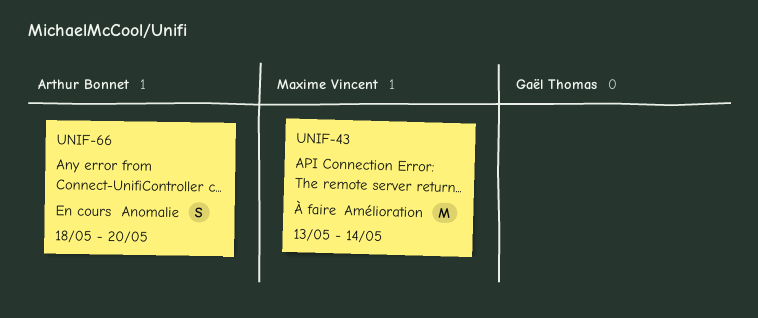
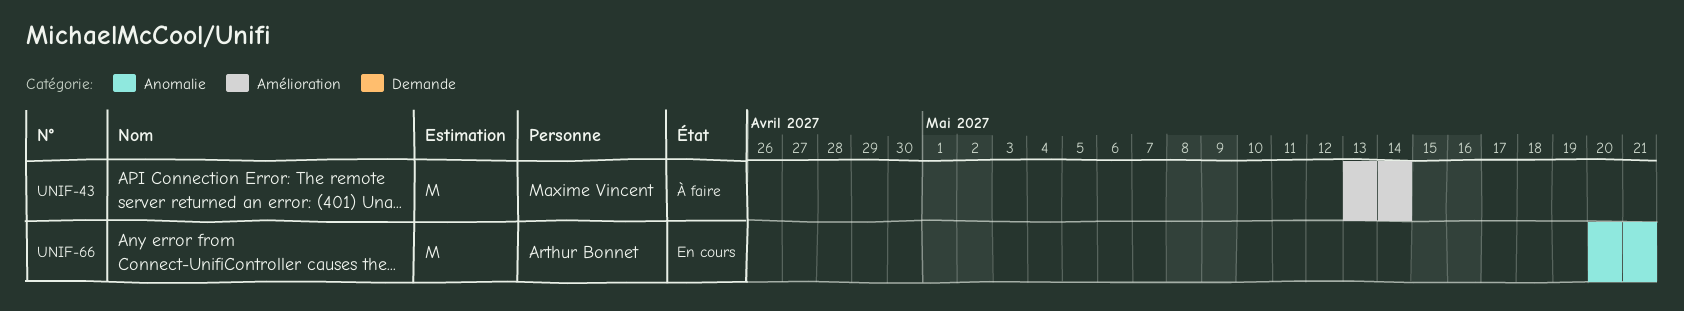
UNIF-66, estimate: S -> M
UNIF-66, start: May 18 -> May 20
UNIF-66, due: May 20 -> May 21

